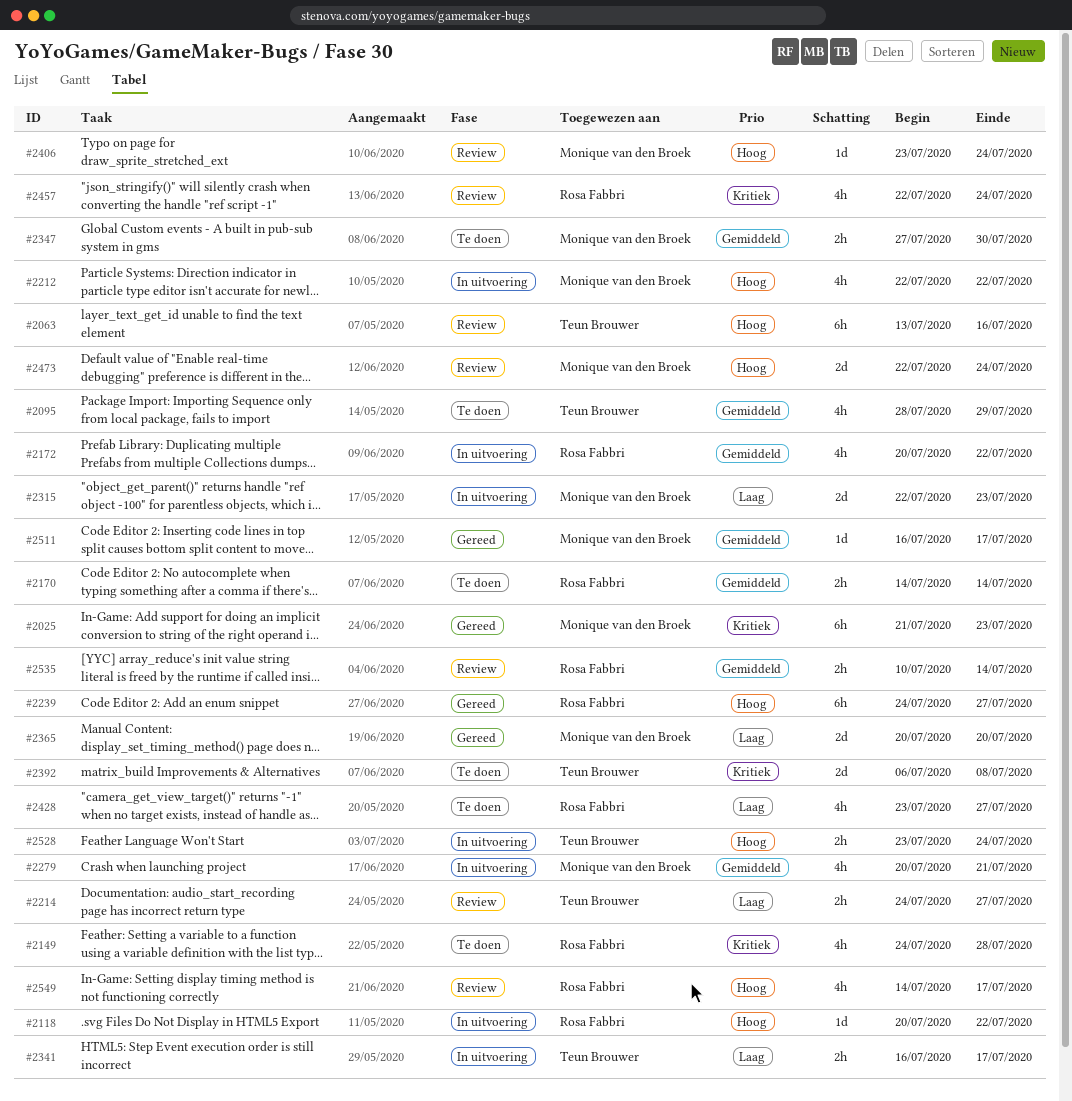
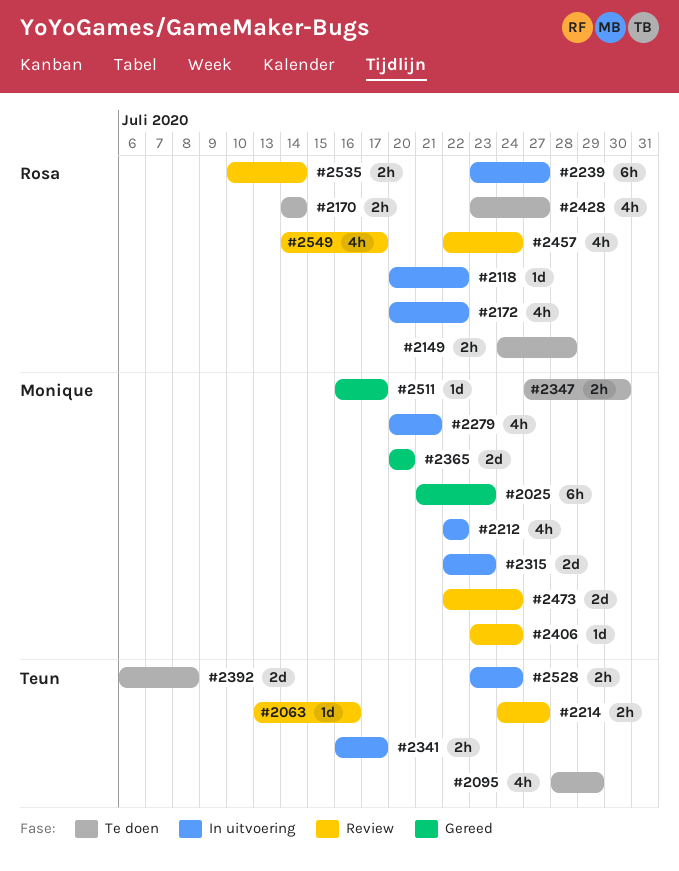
#2063, estimate: 6h -> 1d
#2149, estimate: 4h -> 2h
#2239, status: Gereed -> In uitvoering
#2239, start: Jul 24 -> Jul 23

